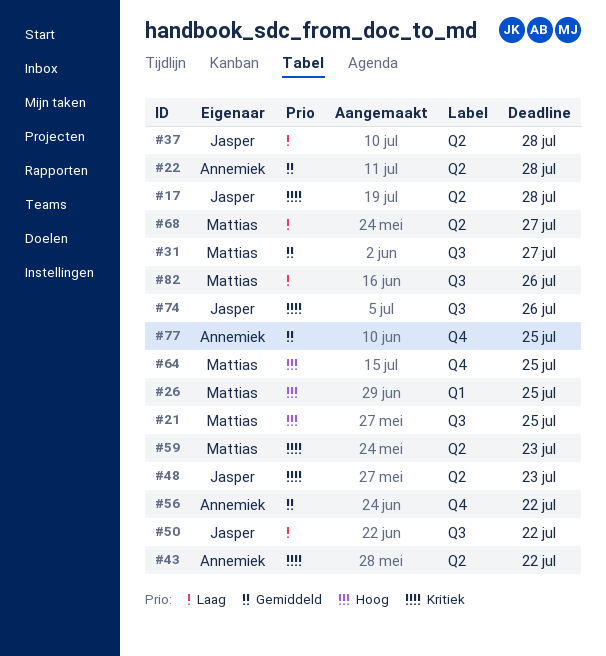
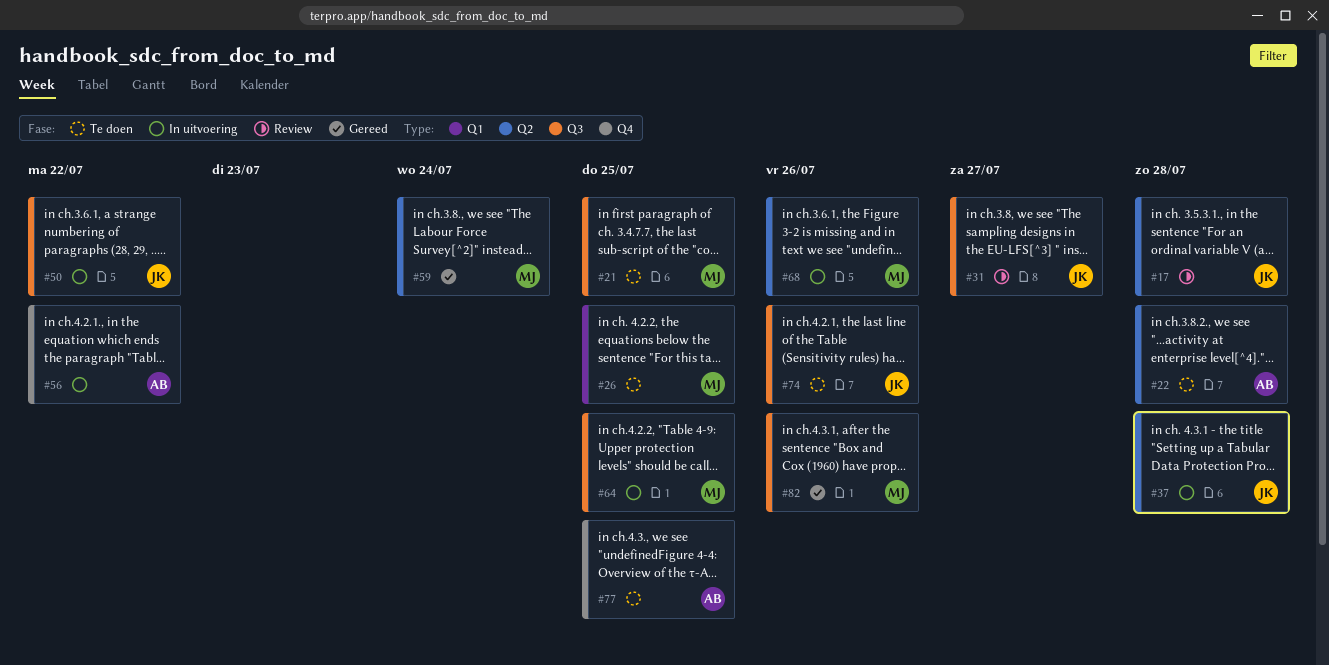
#31, owner: Mattias -> Jasper
#43: present -> none
#48: present -> none
#59, due: Jul 23 -> Jul 24
#64, label: Q4 -> Q3
#68, due: Jul 27 -> Jul 26

